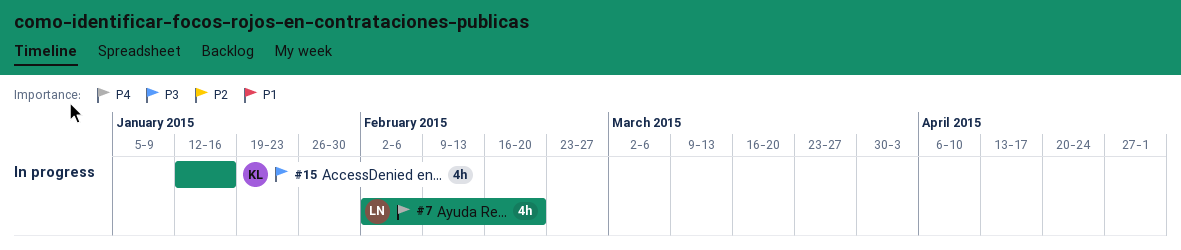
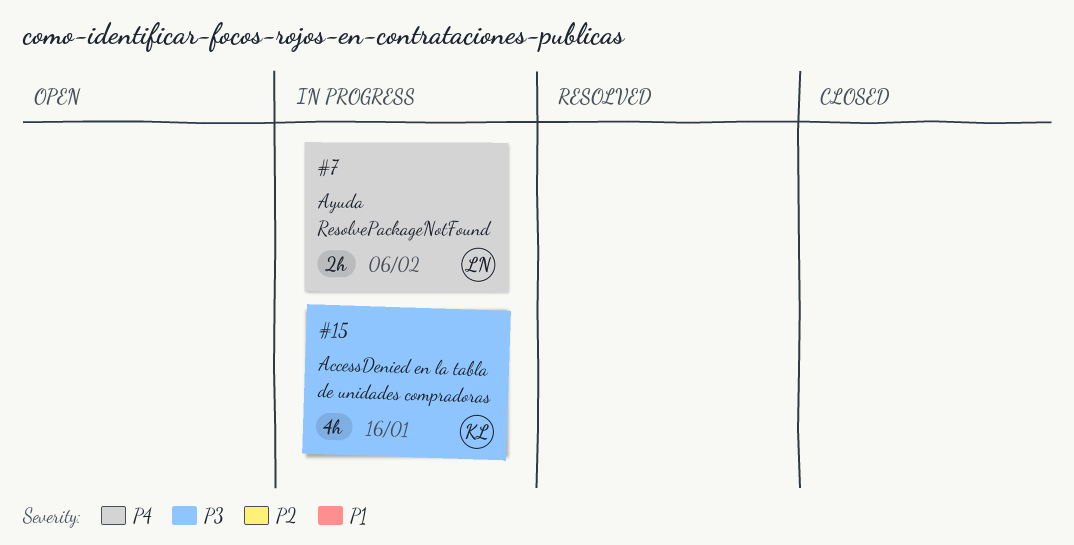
#7, estimate: 4h -> 2h
#7, due: Feb 20 -> Feb 6

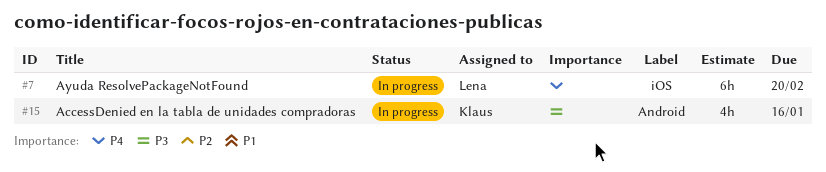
#7, estimate: 2h -> 6h
#7, due: Feb 6 -> Feb 20

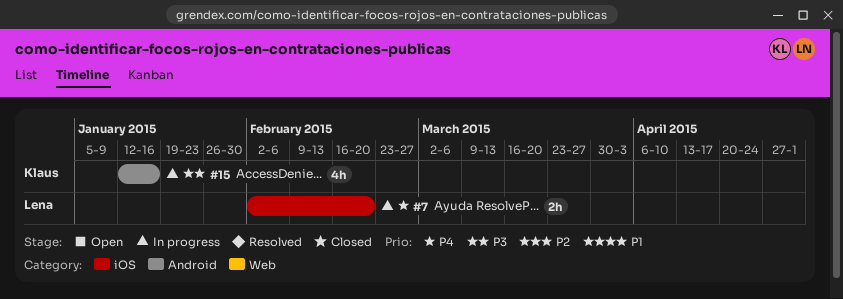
#7, estimate: 6h -> 2h

